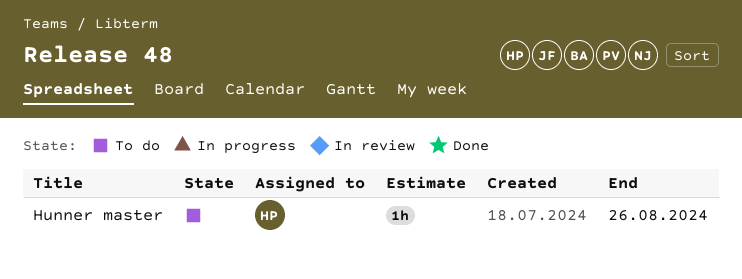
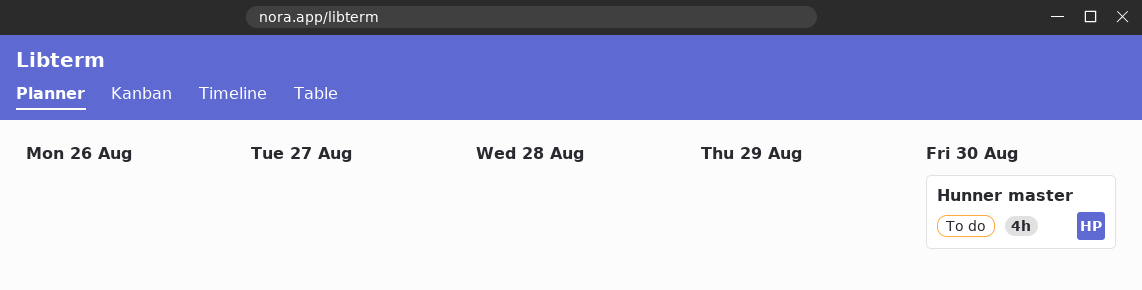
Hunner master, estimate: 1h -> 4h
Hunner master, due: Aug 26 -> Aug 30

